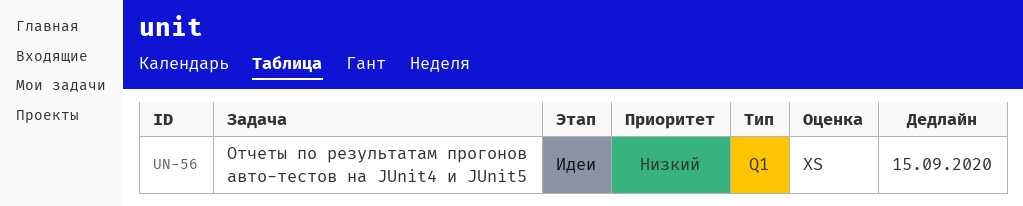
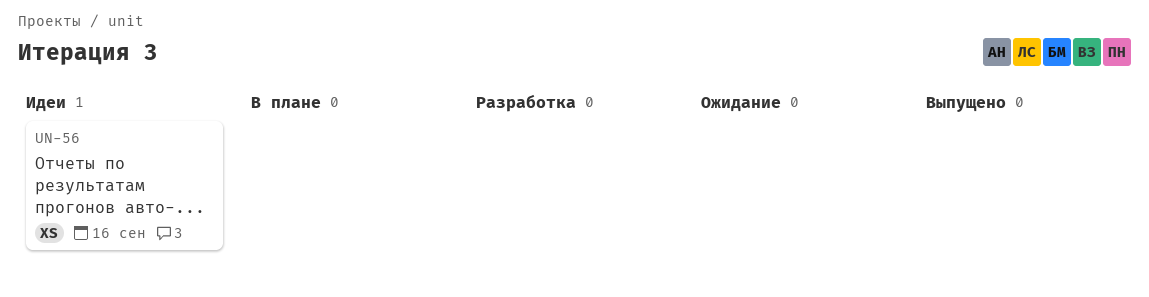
UN-56, due: Sep 15 -> Sep 16

